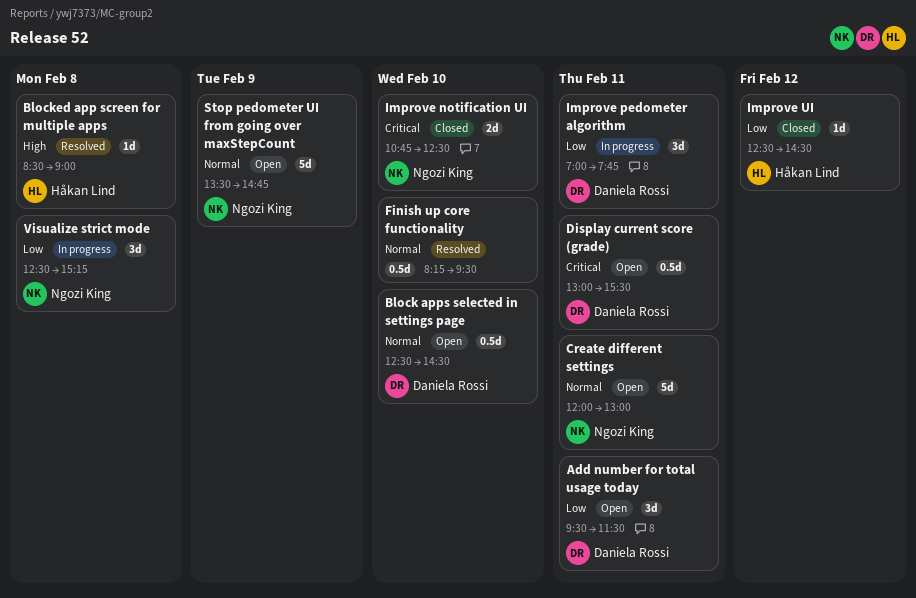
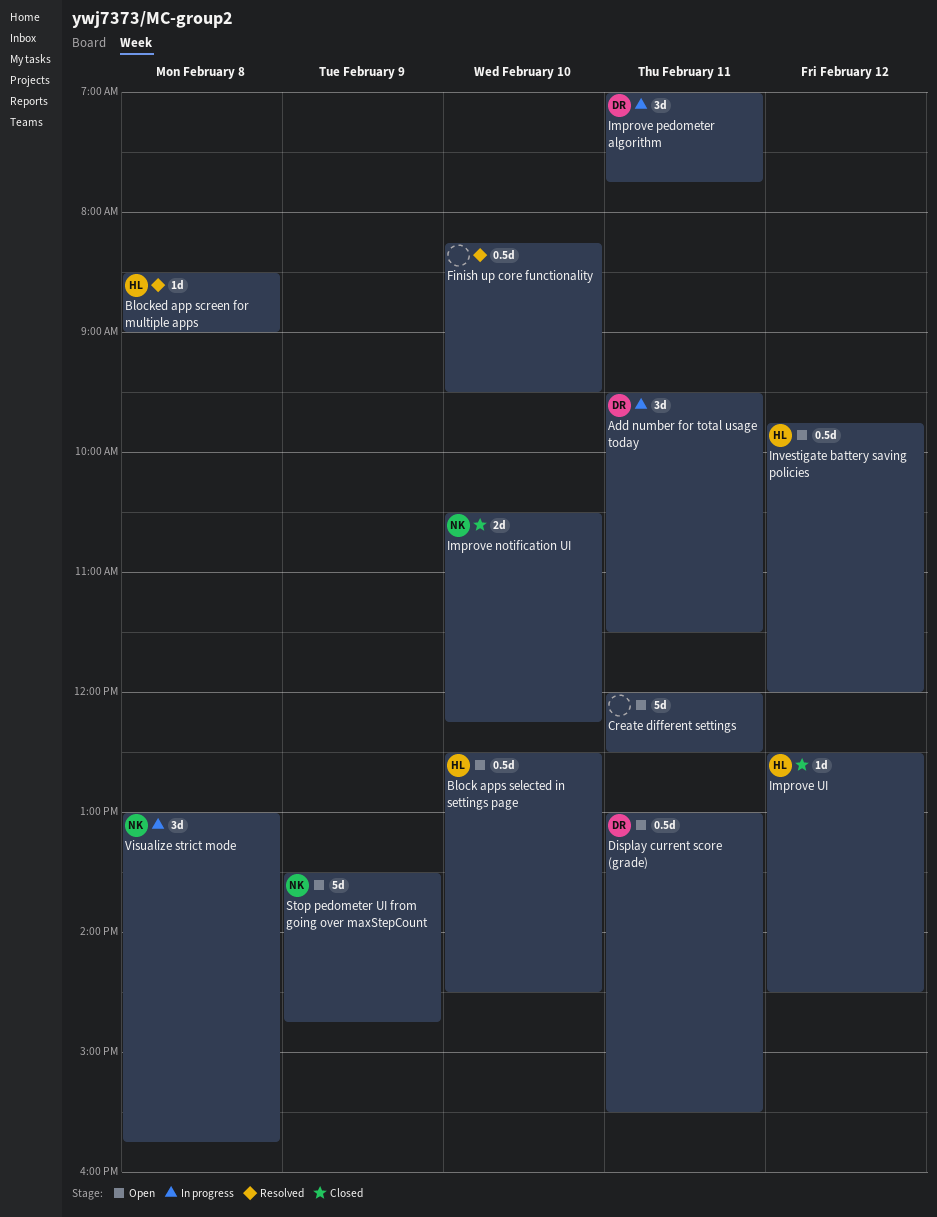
Add number for total usage today, status: Open -> In progress
Block apps selected in settings page, owner: Daniela Rossi -> Håkan Lind
Create different settings, owner: Ngozi King -> none
Create different settings, ends: 13:00 -> 12:30
Improve notification UI, begins: 10:45 -> 10:30
Improve notification UI, ends: 12:30 -> 12:15
Investigate battery saving policies: none -> present
Visualize strict mode, begins: 12:30 -> 13:00
Visualize strict mode, ends: 15:15 -> 15:45

